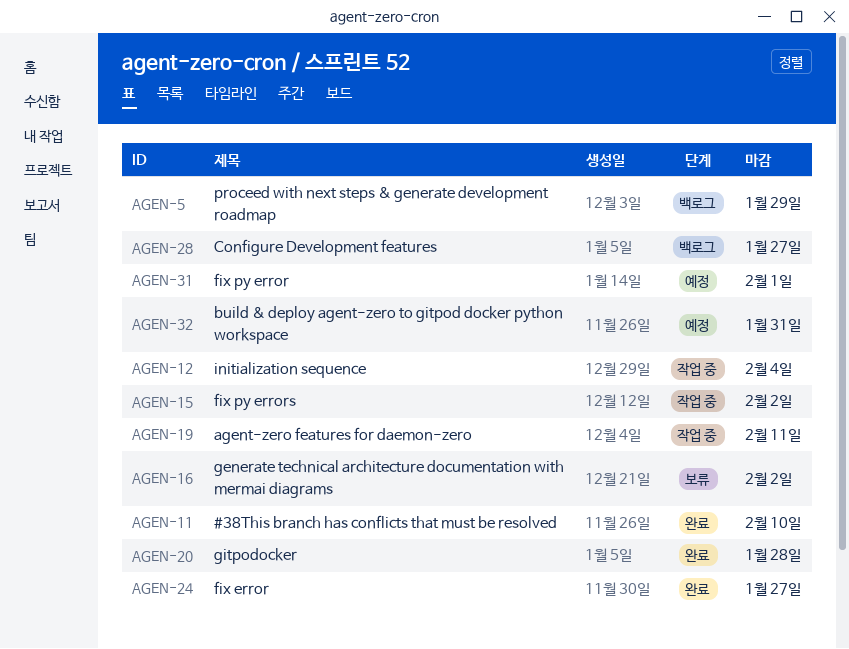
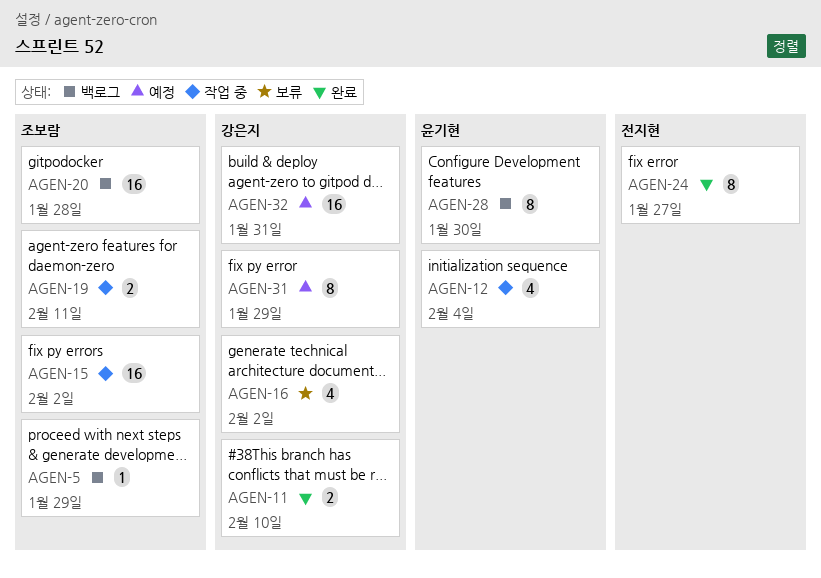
AGEN-20, status: 완료 -> 백로그
AGEN-28, due: Jan 27 -> Jan 30
AGEN-31, due: Feb 1 -> Jan 29

